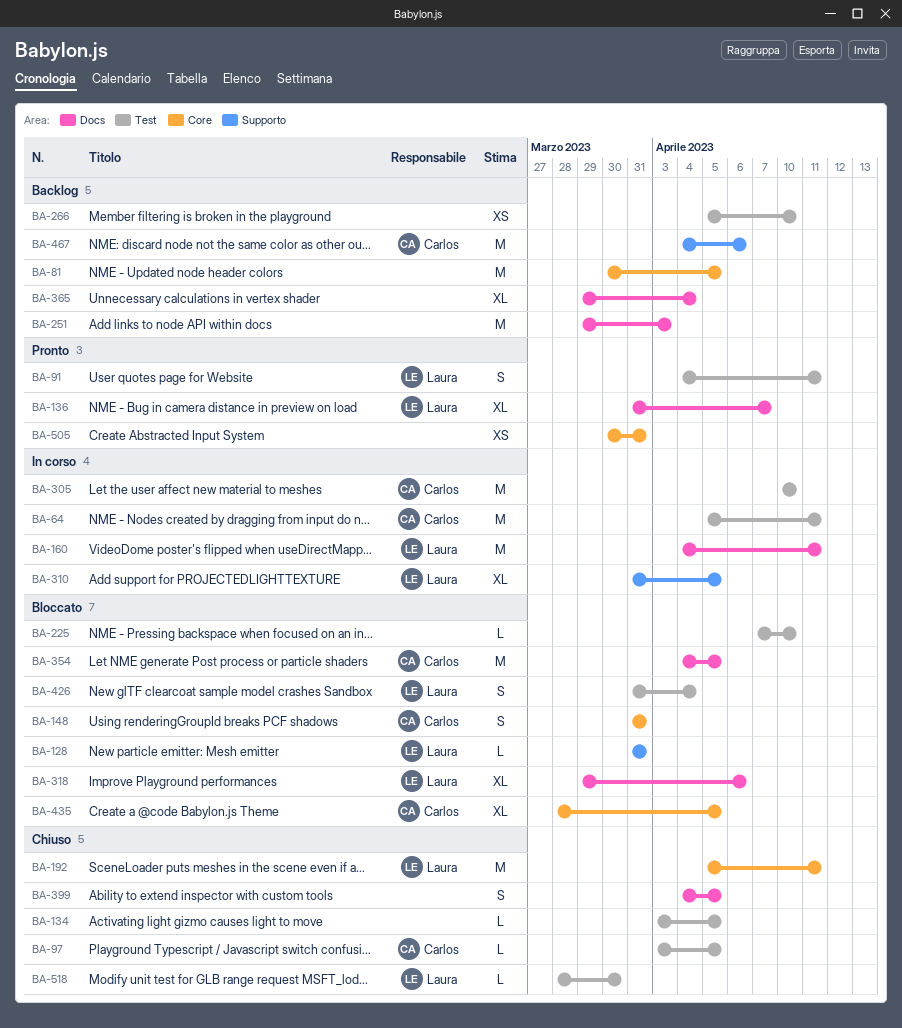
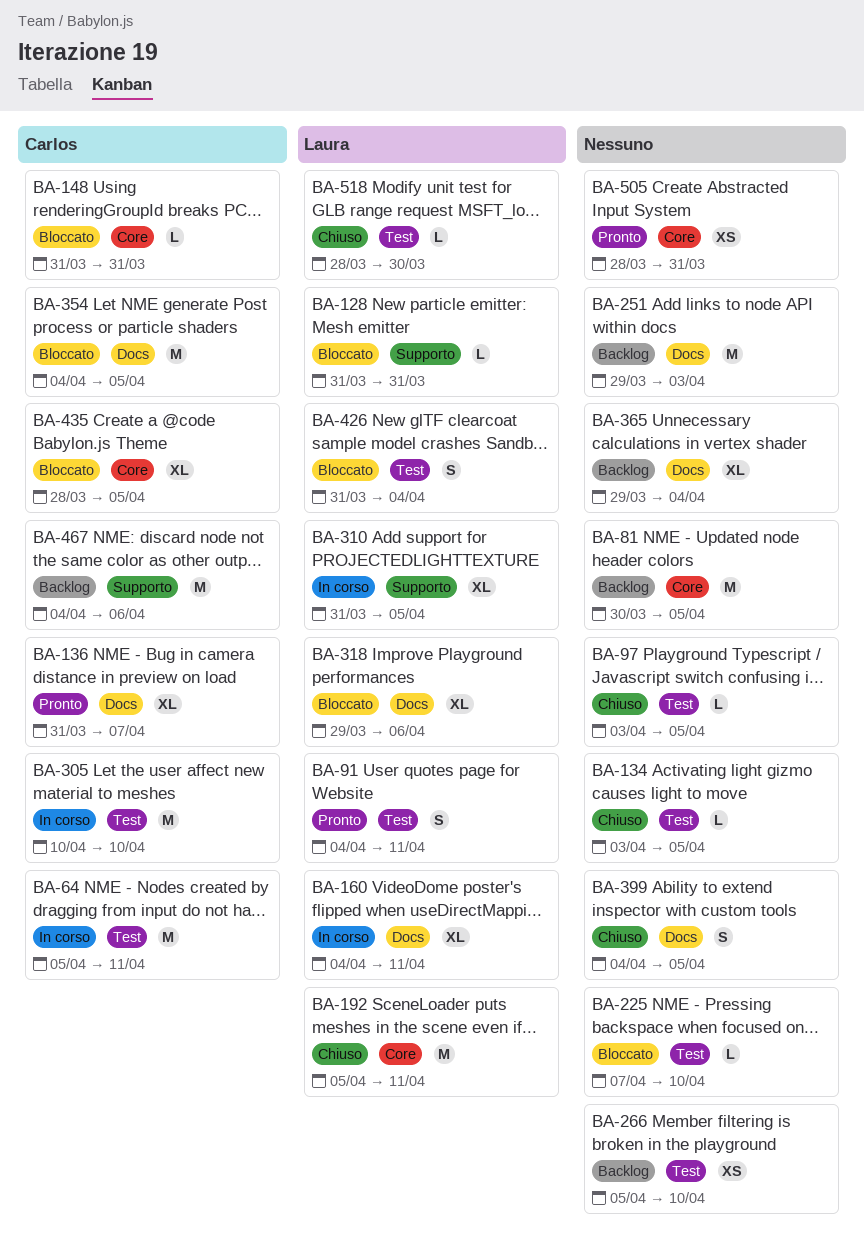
BA-97, owner: Carlos -> none
BA-136, owner: Laura -> Carlos
BA-148, estimate: S -> L
BA-160, estimate: M -> XL
BA-505, start: Mar 30 -> Mar 28

